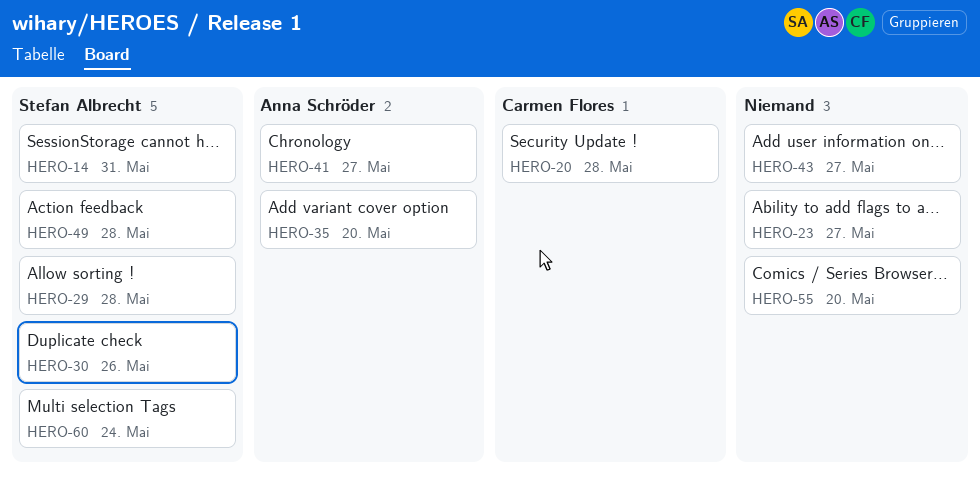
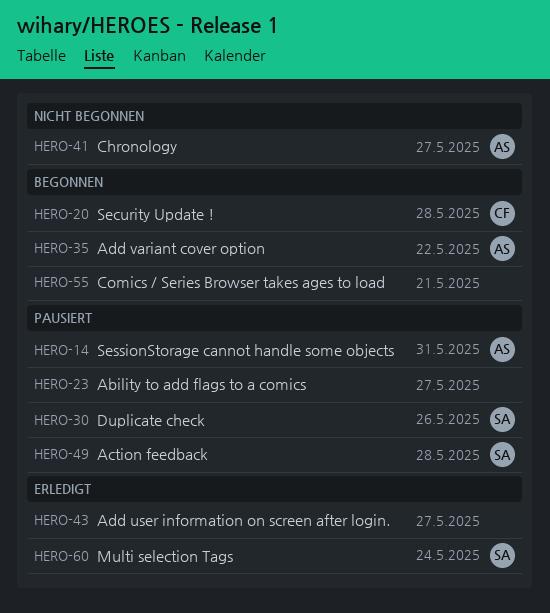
HERO-14, owner: Stefan Albrecht -> Anna Schröder
HERO-29: present -> none
HERO-35, due: May 20 -> May 22
HERO-55, due: May 20 -> May 21

